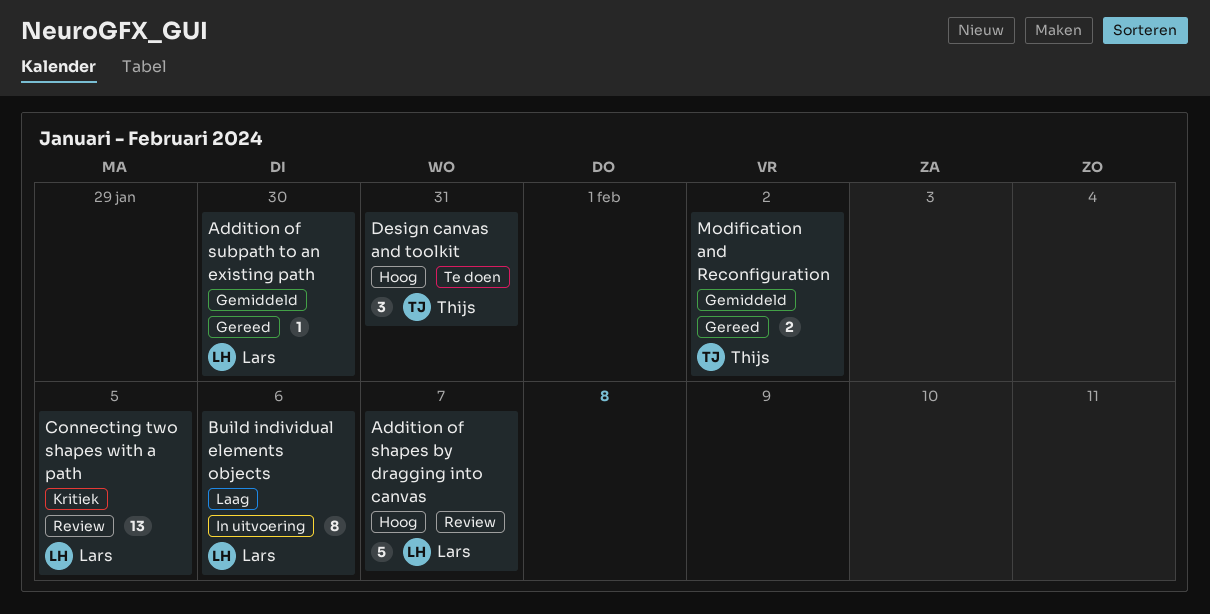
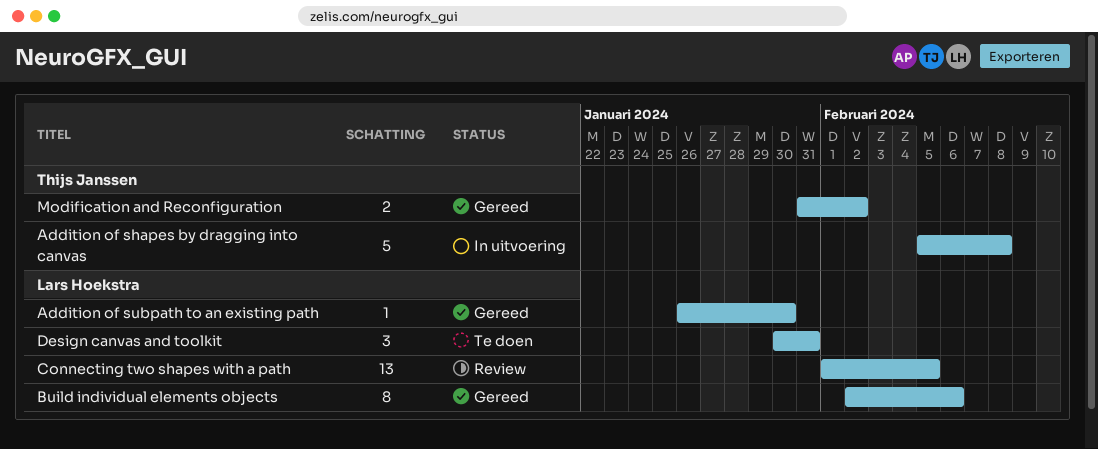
Addition of shapes by dragging into canvas, status: Review -> In uitvoering
Addition of shapes by dragging into canvas, owner: Lars Hoekstra -> Thijs Janssen
Addition of shapes by dragging into canvas, due: Feb 7 -> Feb 8
Build individual elements objects, status: In uitvoering -> Gereed
Design canvas and toolkit, owner: Thijs Janssen -> Lars Hoekstra

